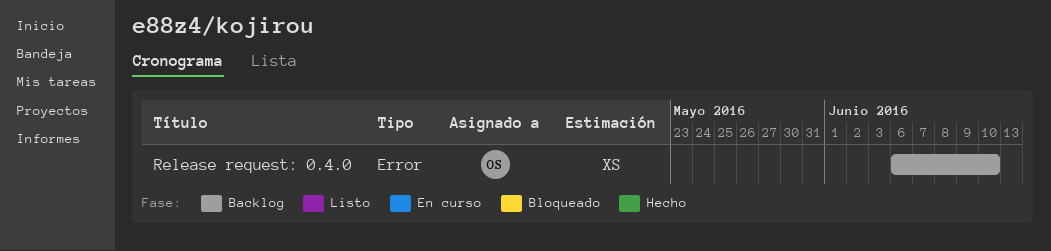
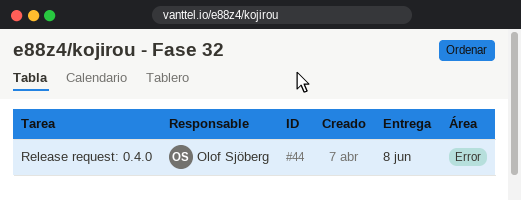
Release request: 0.4.0, due: Jun 10 -> Jun 8

